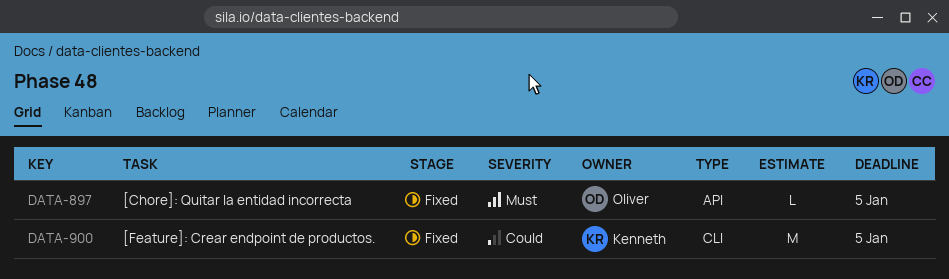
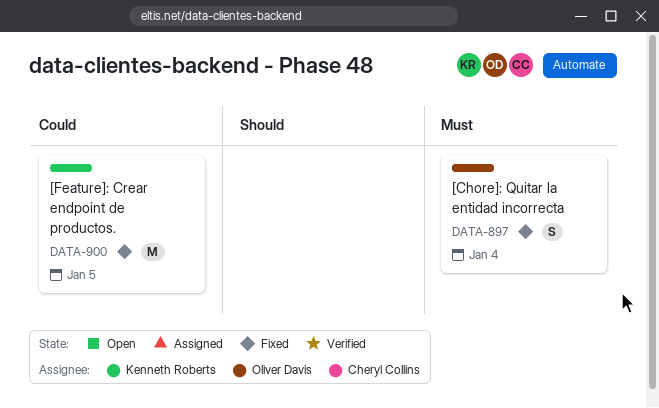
DATA-897, estimate: L -> S
DATA-897, due: Jan 5 -> Jan 4

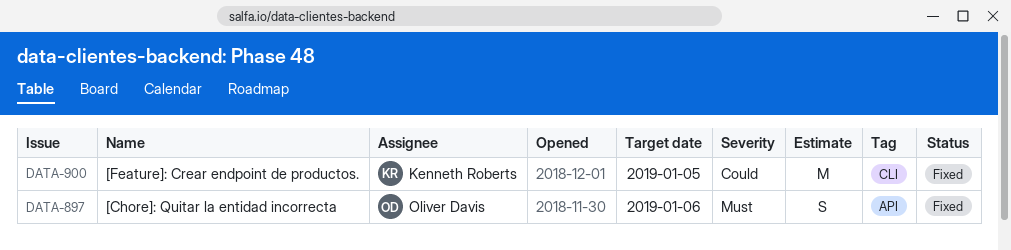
DATA-897, due: Jan 4 -> Jan 6

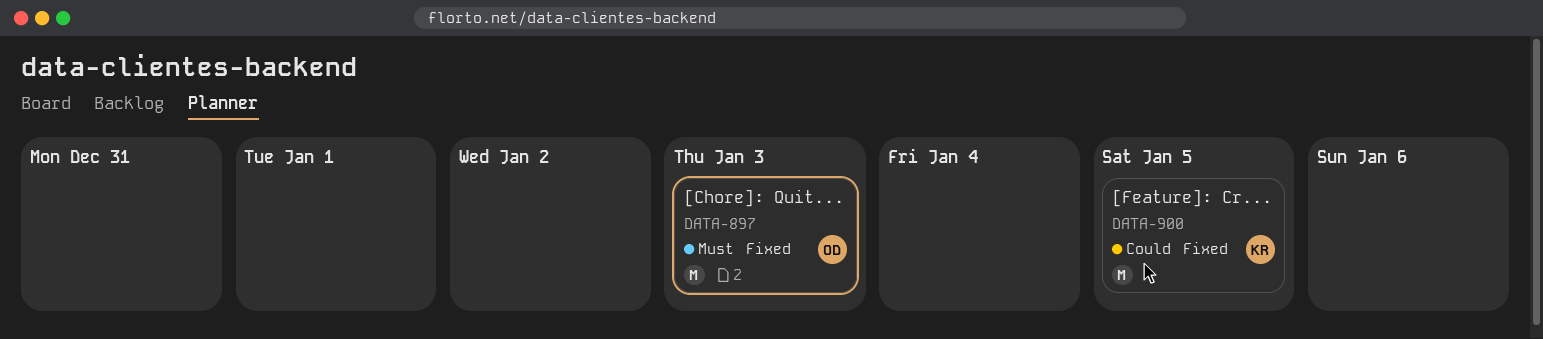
DATA-897, estimate: S -> M
DATA-897, due: Jan 6 -> Jan 3

